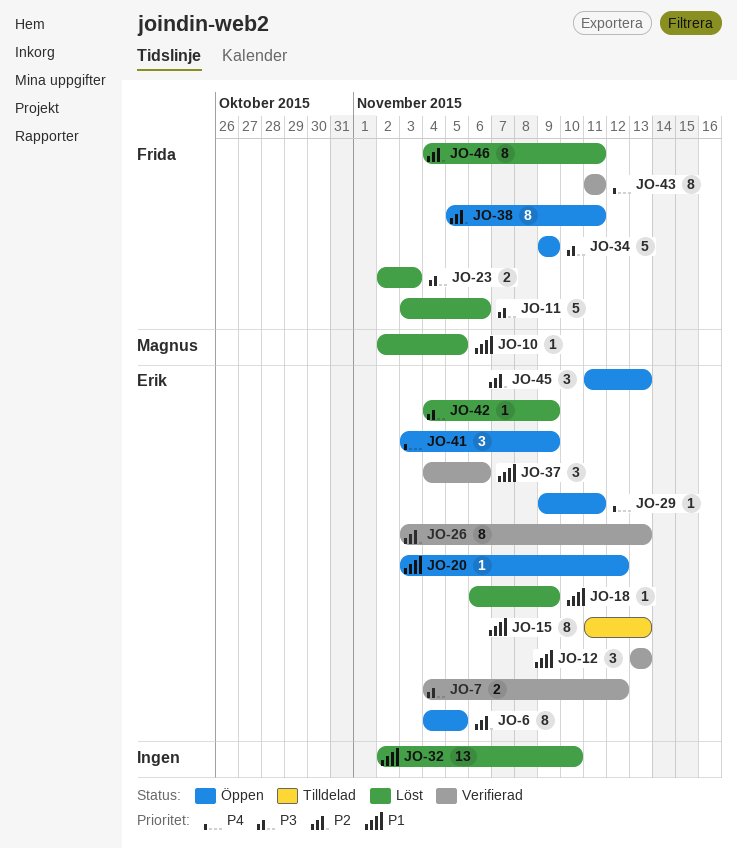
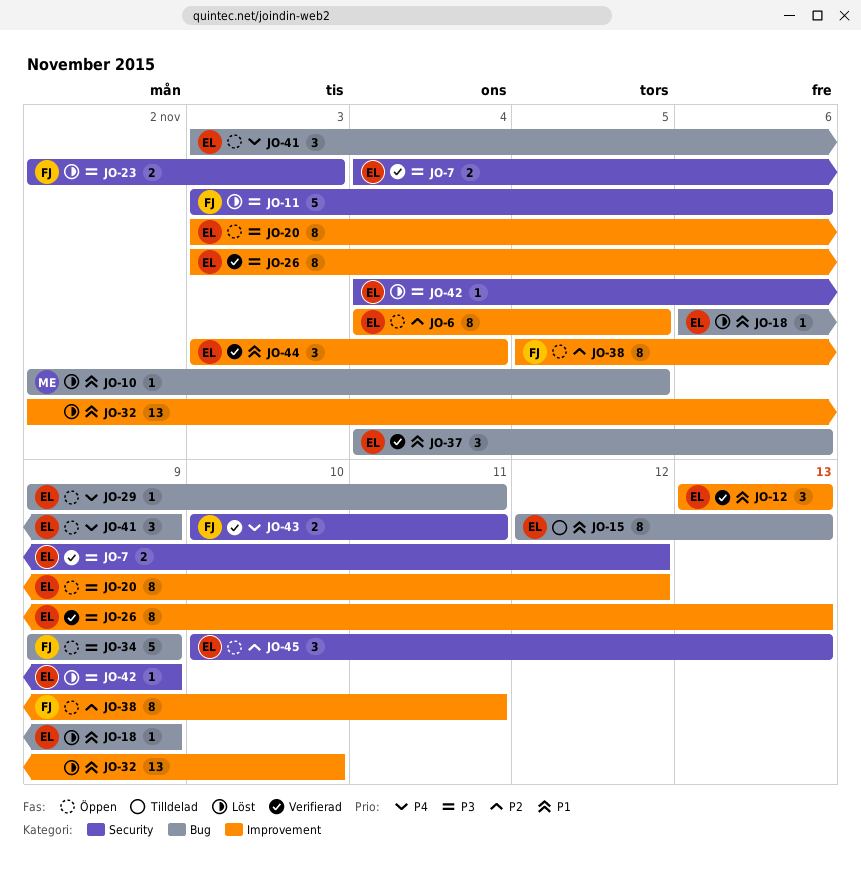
JO-15, start: Nov 11 -> Nov 12
JO-20, priority: P1 -> P3
JO-20, estimate: 1 -> 8
JO-26, priority: P2 -> P3
JO-43, estimate: 8 -> 2
JO-43, start: Nov 11 -> Nov 10
JO-44: none -> present
JO-45, start: Nov 11 -> Nov 10
JO-46: present -> none

